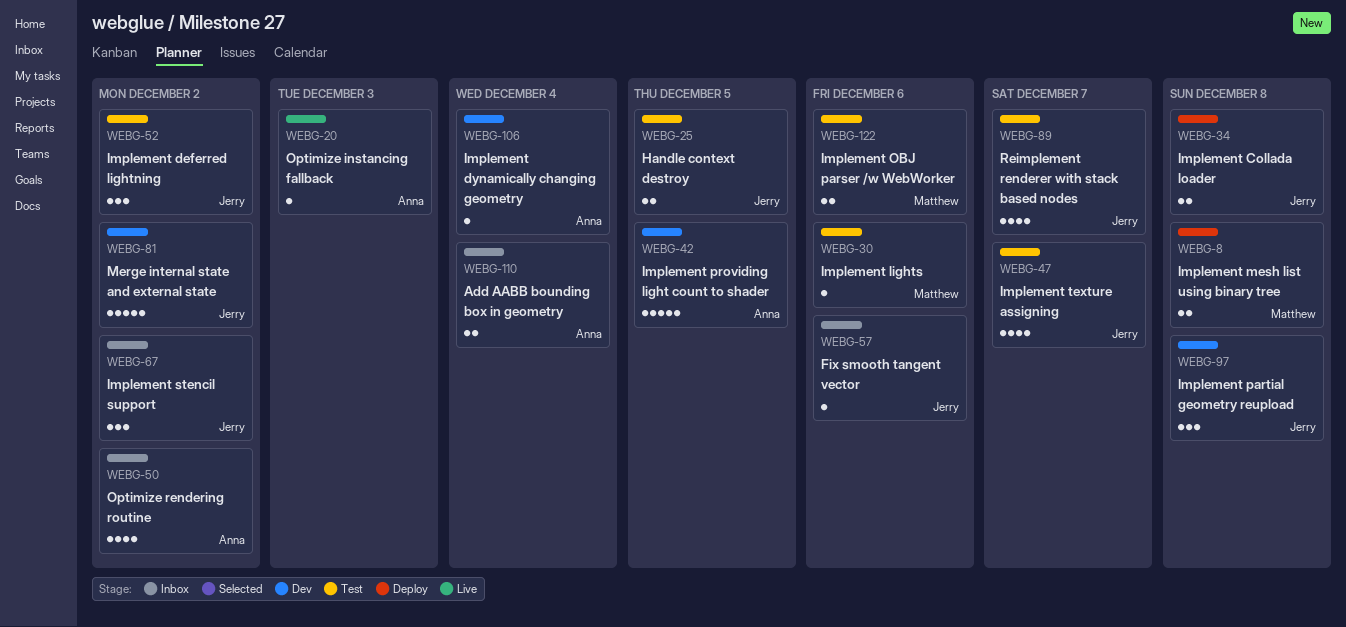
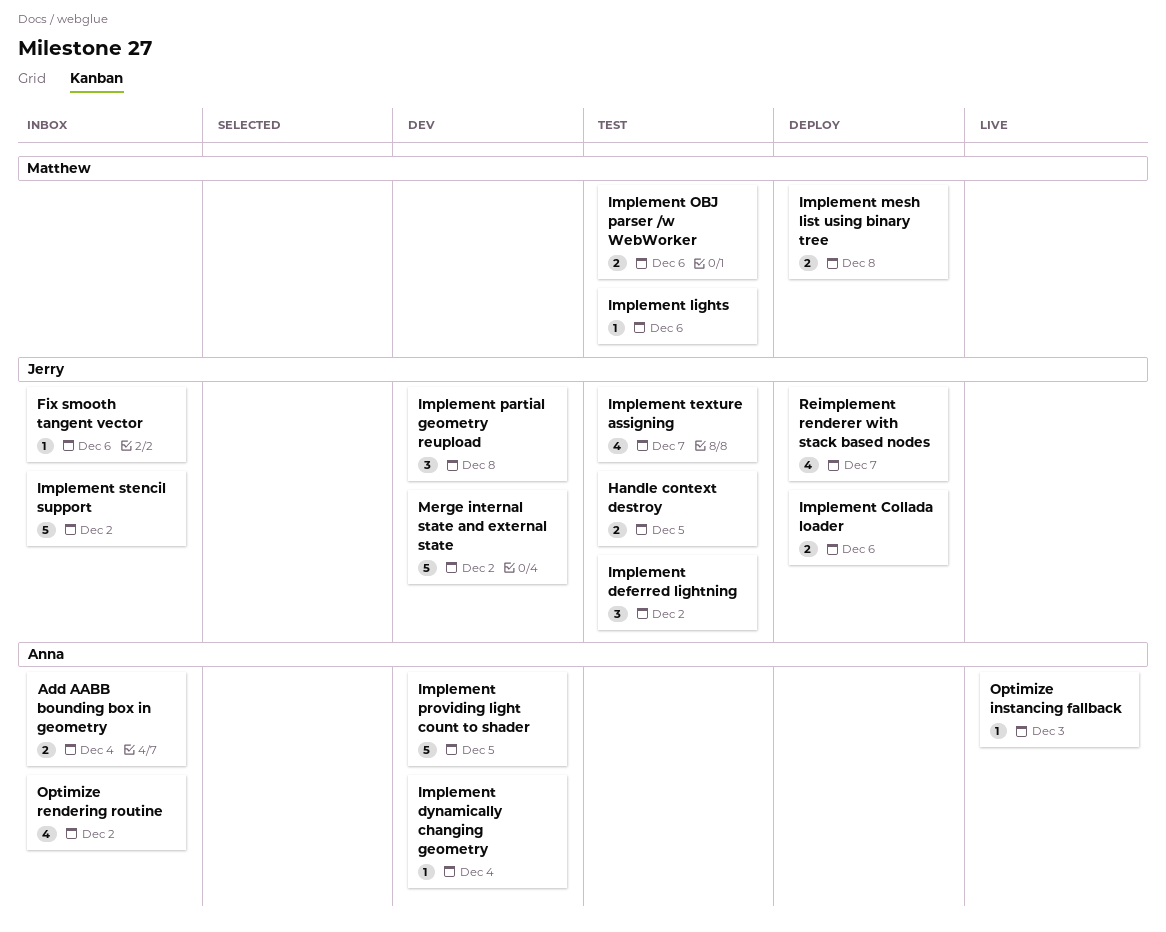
Implement Collada loader, due: Dec 8 -> Dec 6
Implement stencil support, estimate: 3 -> 5
Reimplement renderer with stack based nodes, status: Test -> Deploy

